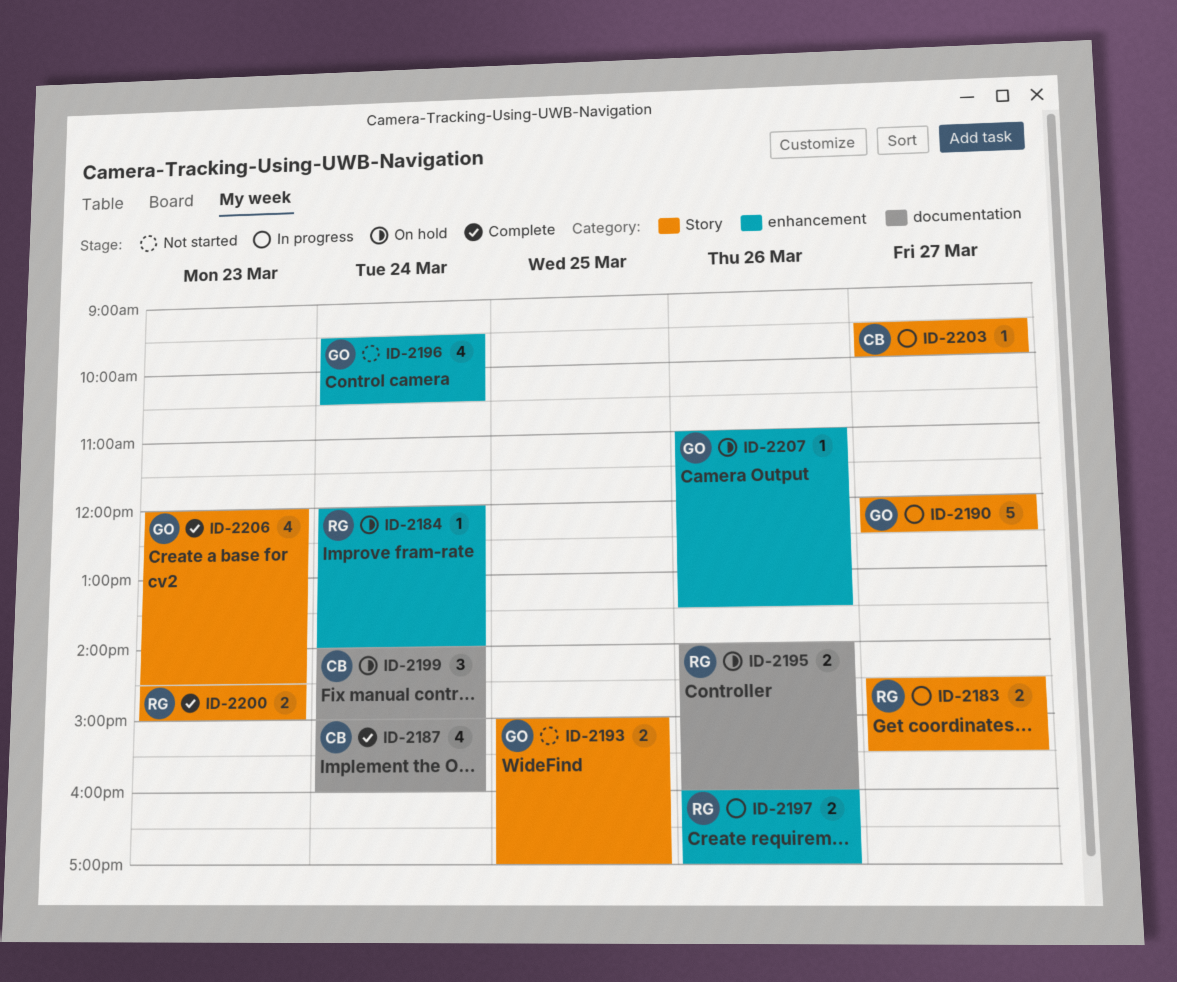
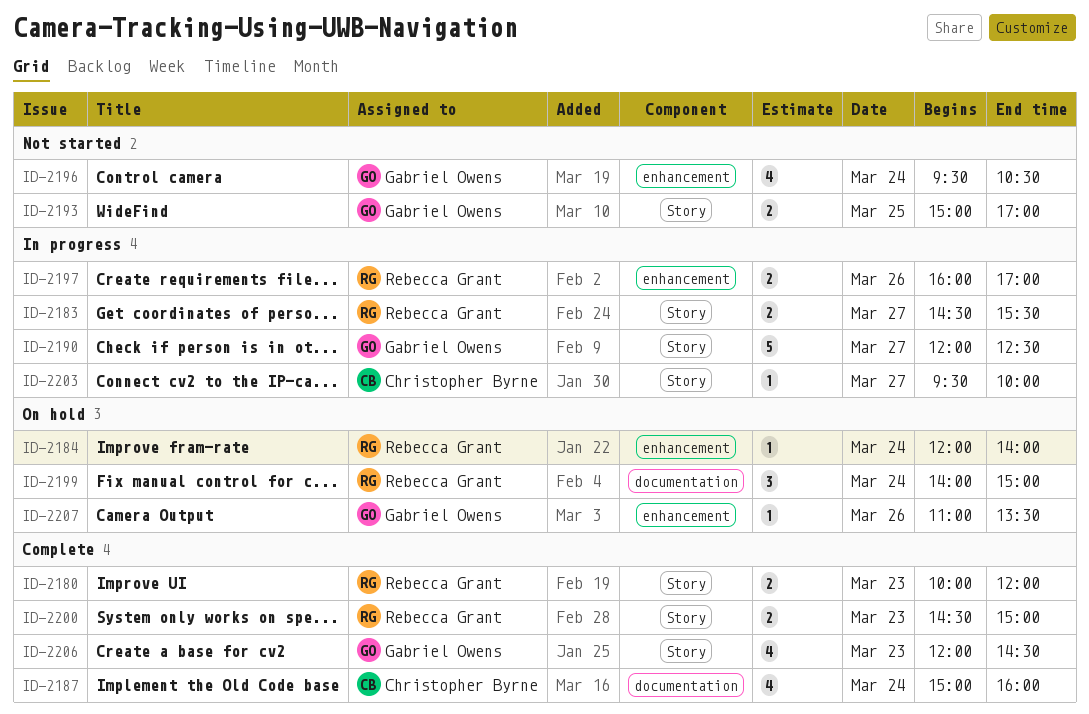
ID-2180: none -> present
ID-2195: present -> none
ID-2199, owner: Christopher Byrne -> Rebecca Grant

